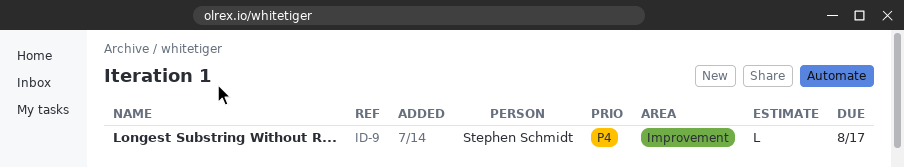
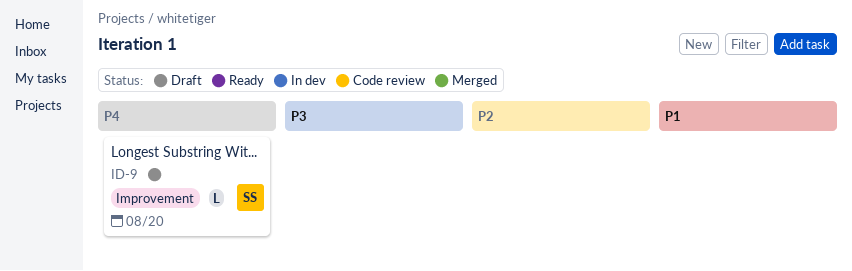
ID-9, due: Aug 17 -> Aug 20

